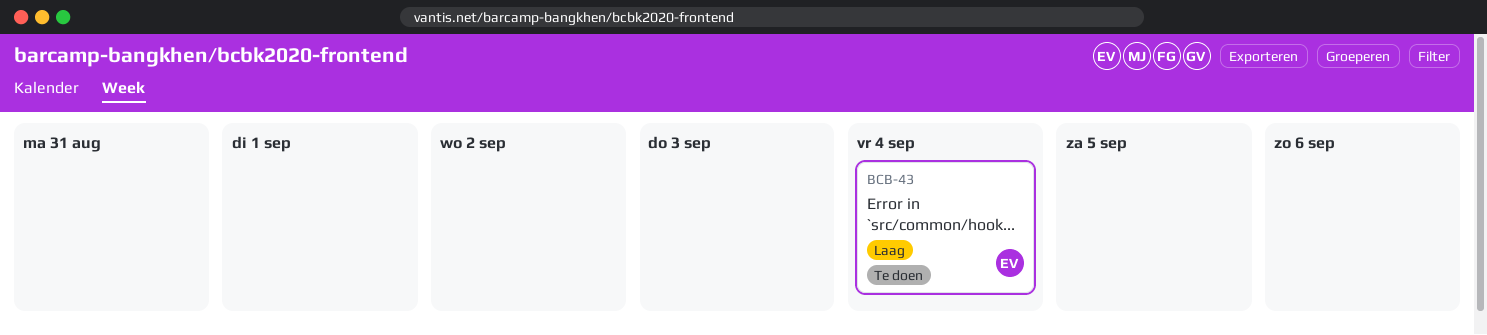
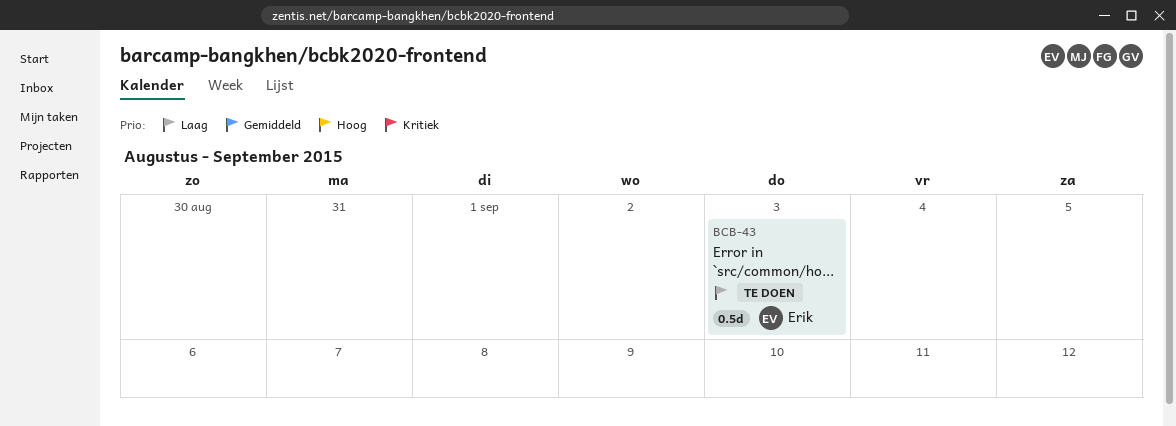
BCB-43, due: Sep 4 -> Sep 3

